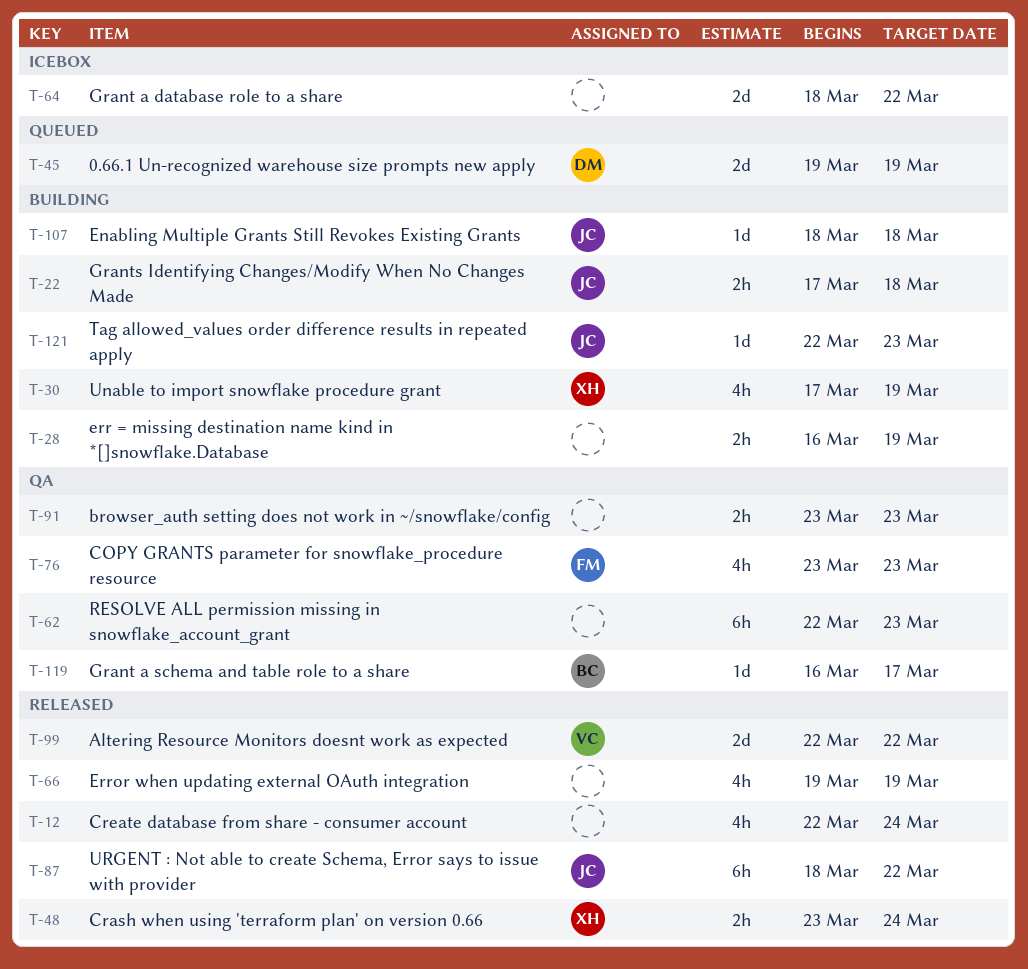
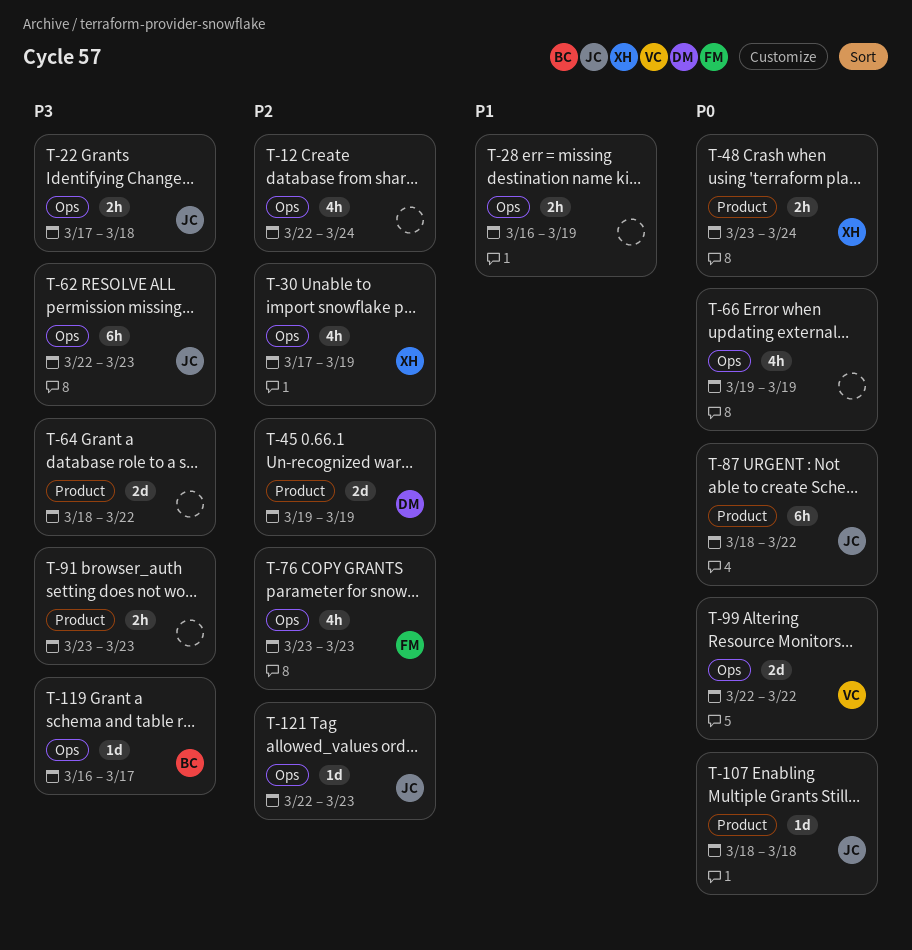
T-62, owner: none -> JC

